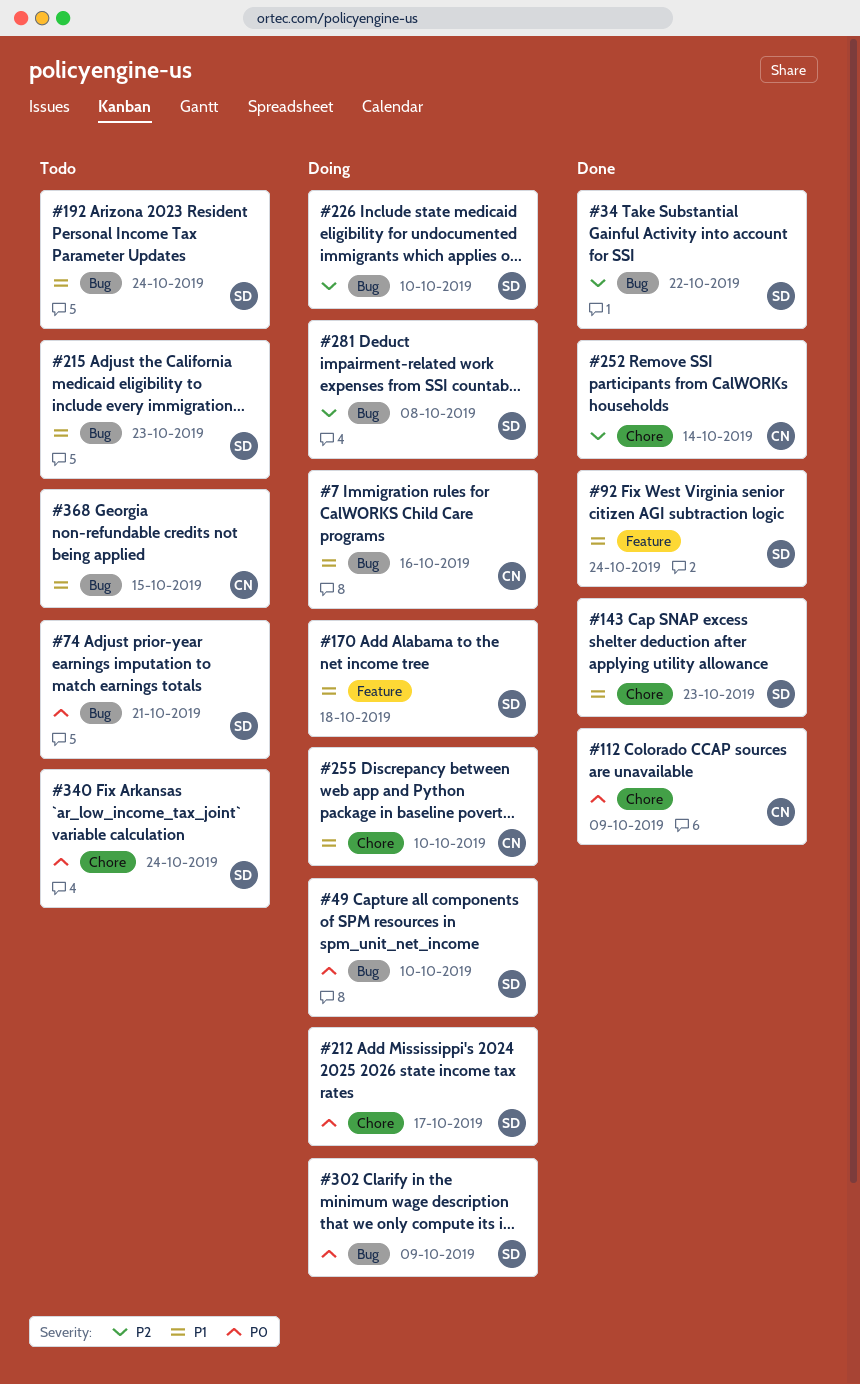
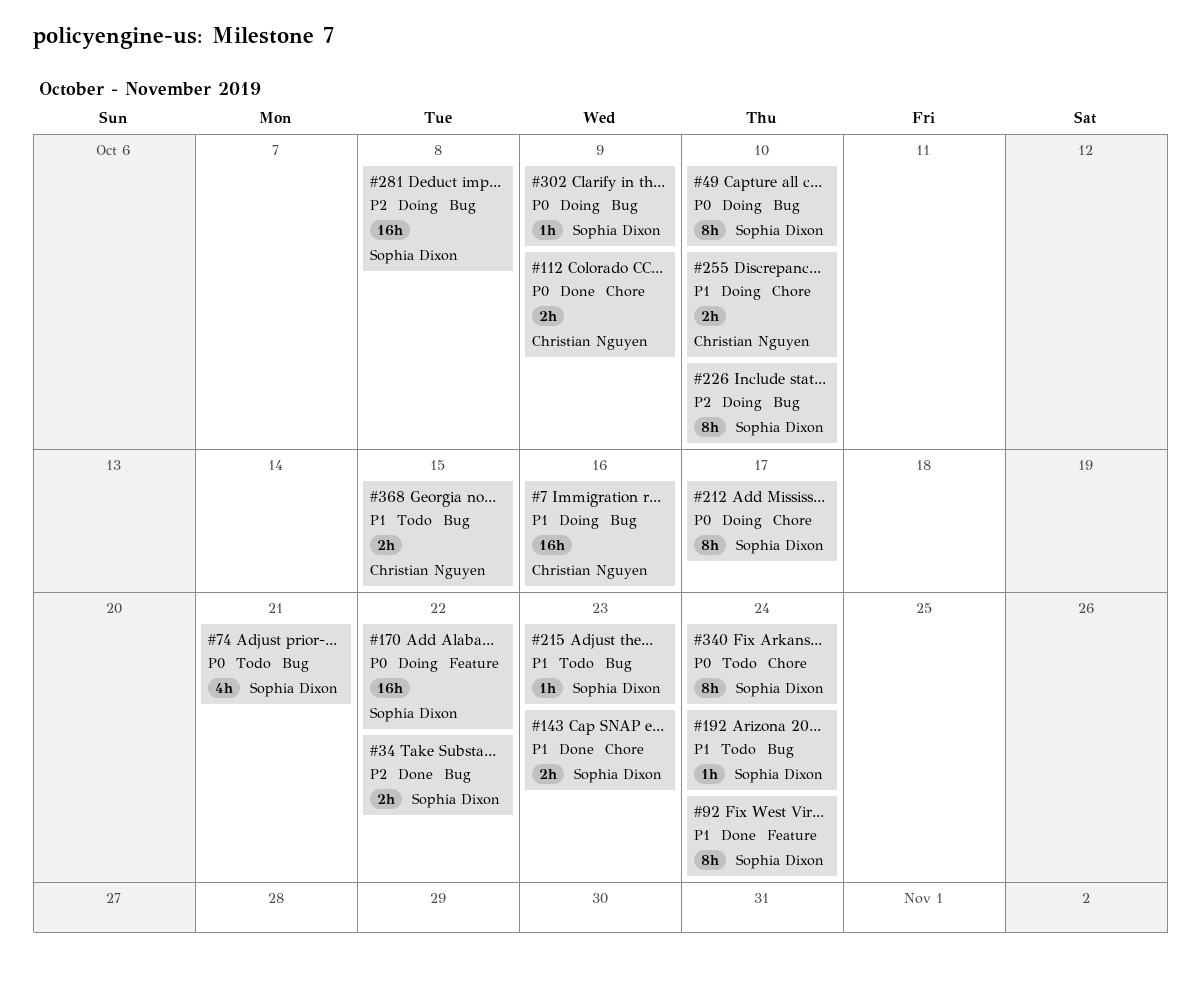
#170, priority: P1 -> P0
#170, due: Oct 18 -> Oct 22
#252: present -> none

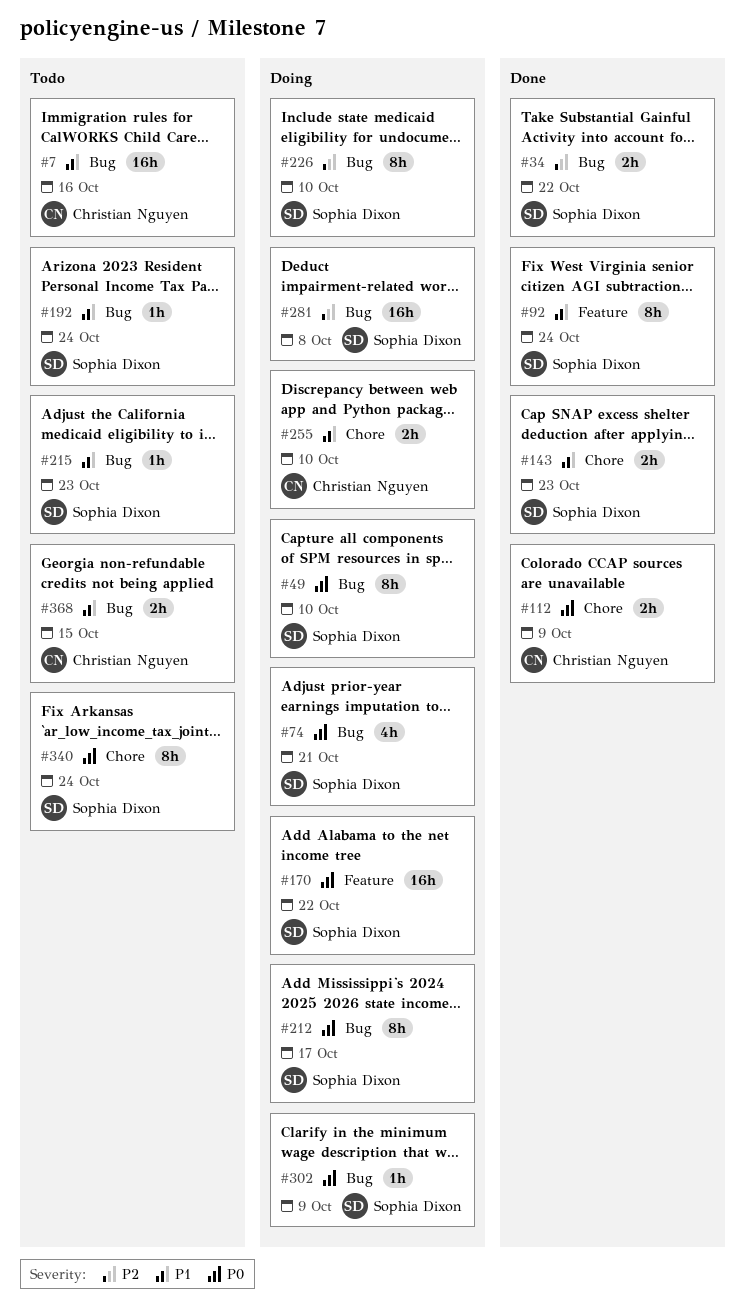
#7, status: Doing -> Todo
#74, status: Todo -> Doing
#212, label: Chore -> Bug

